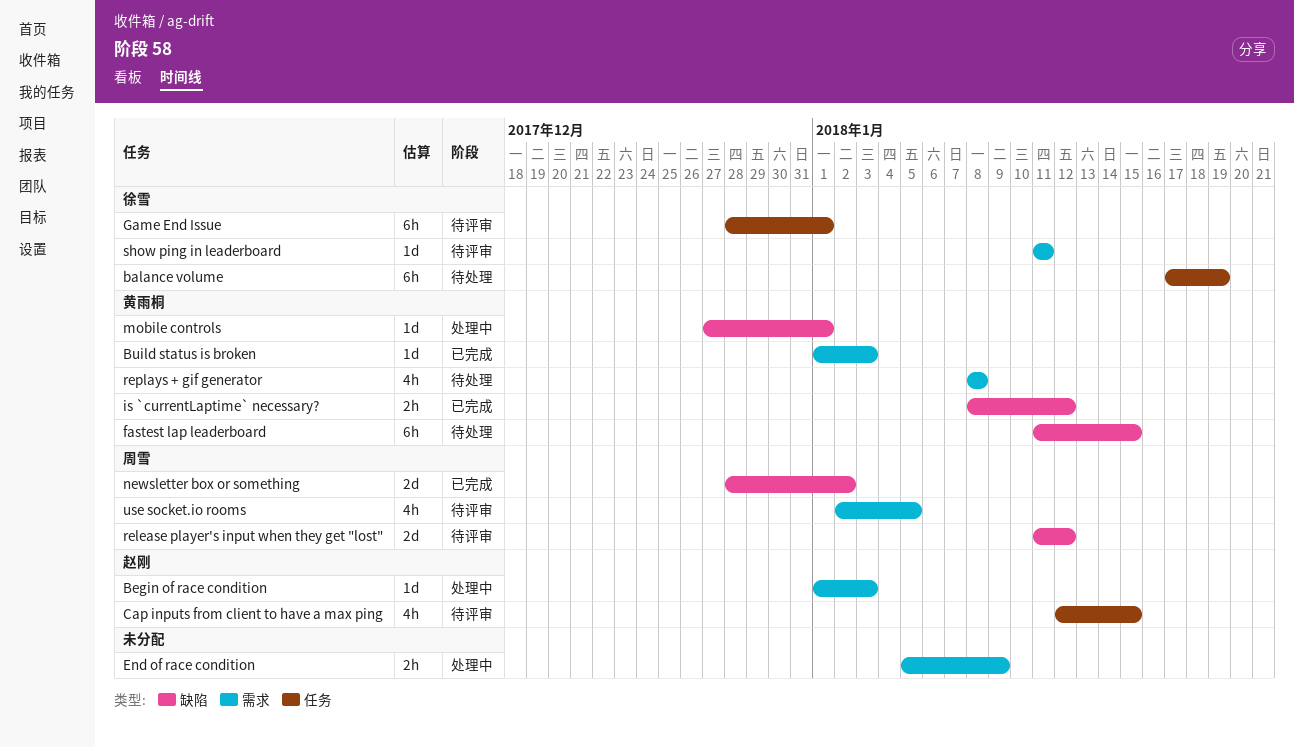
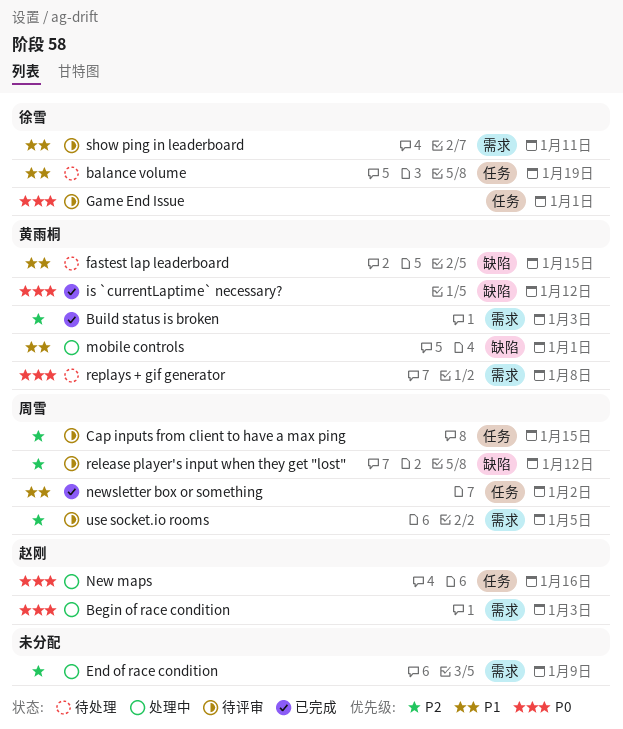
Cap inputs from client to have a max ping, owner: 赵刚 -> 周雪
New maps: none -> present
newsletter box or something, label: 缺陷 -> 任务

